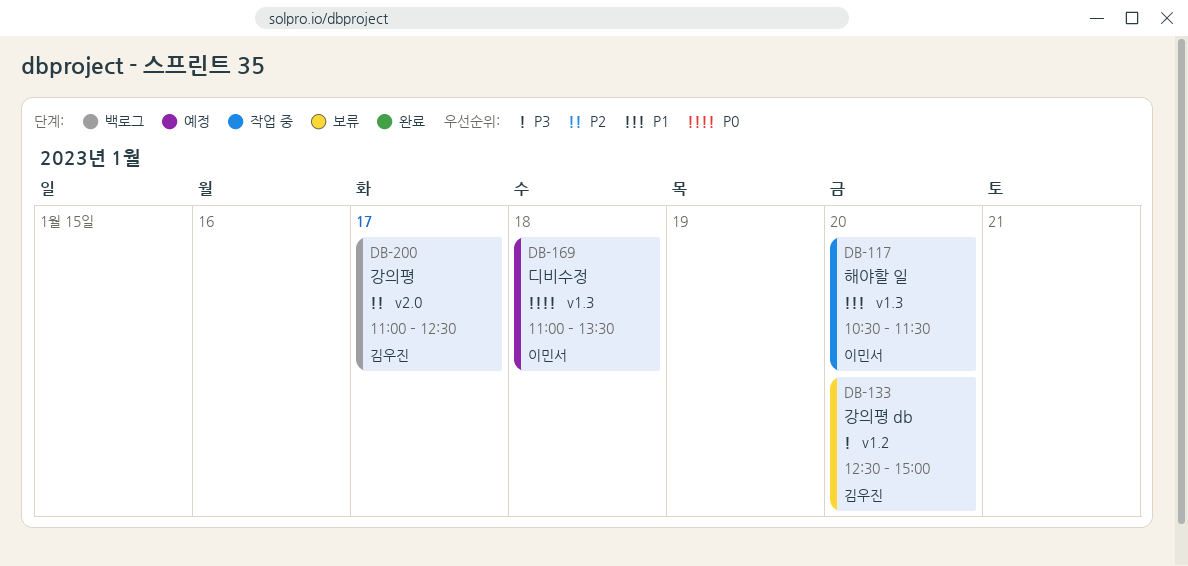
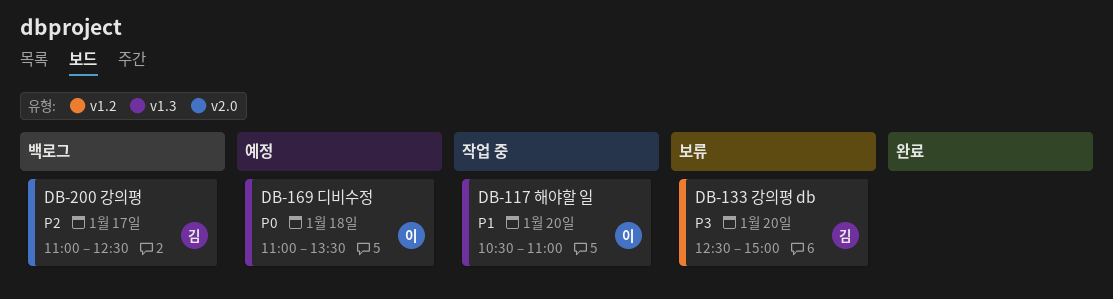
DB-117, ends: 11:30 -> 11:00

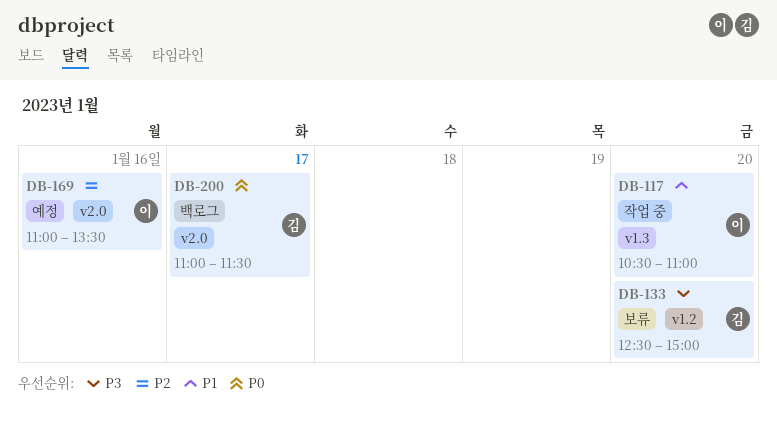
DB-169, priority: P0 -> P2
DB-169, label: v1.3 -> v2.0
DB-169, day: Jan 18 -> Jan 16
DB-200, priority: P2 -> P0
DB-200, ends: 12:30 -> 11:30

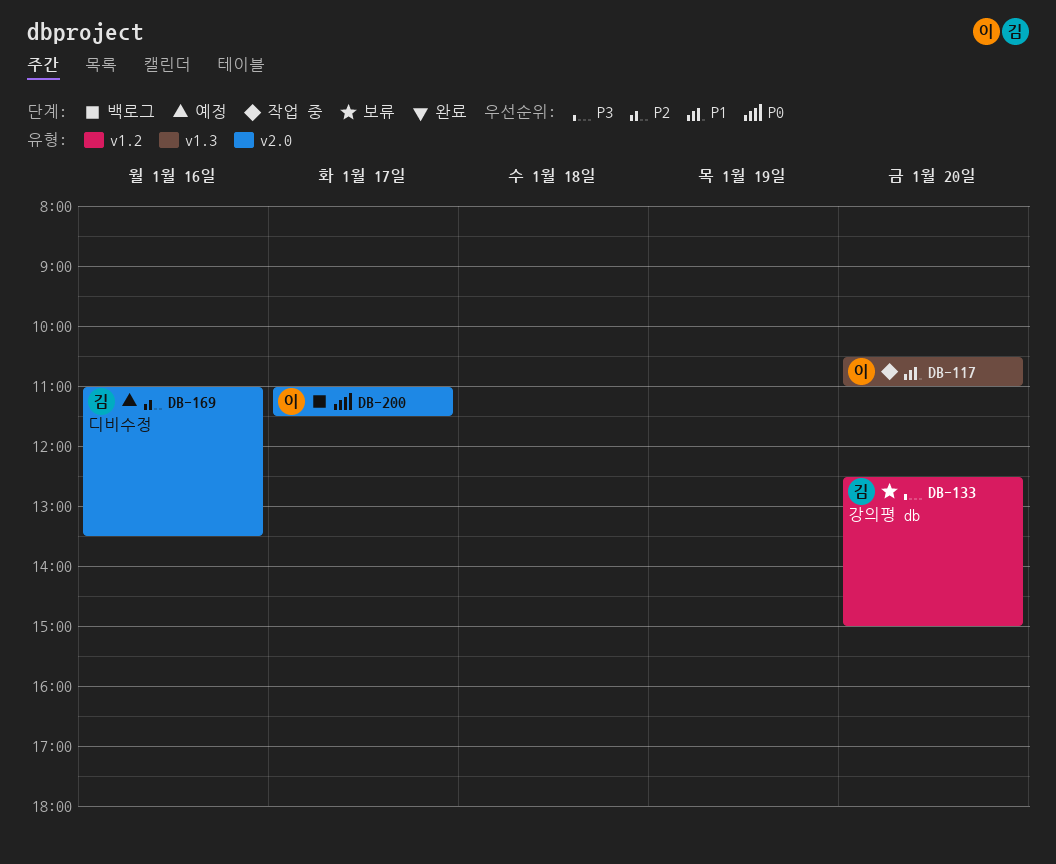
DB-169, owner: 이 -> 김
DB-200, owner: 김 -> 이

